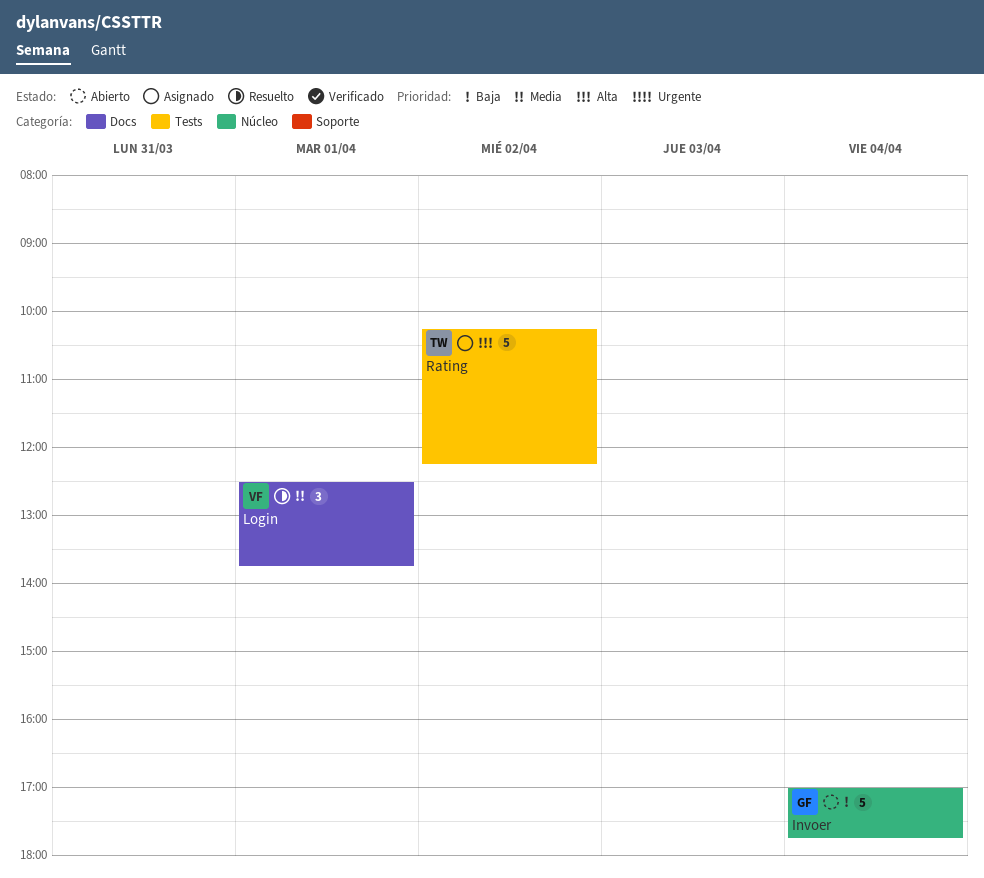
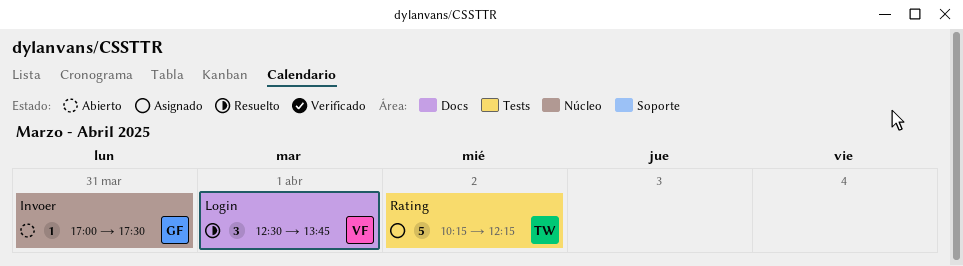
Invoer, estimate: 5 -> 1
Invoer, day: Apr 4 -> Mar 31
Invoer, ends: 17:45 -> 17:30

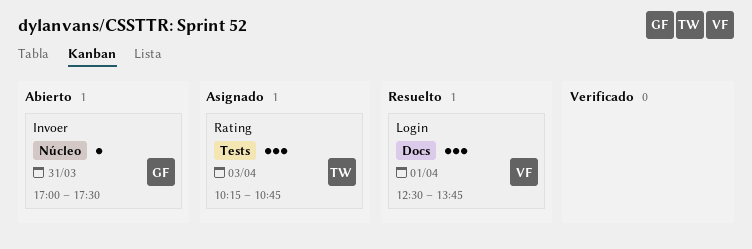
Rating, estimate: 5 -> 3
Rating, day: Apr 2 -> Apr 3
Rating, ends: 12:15 -> 10:45

